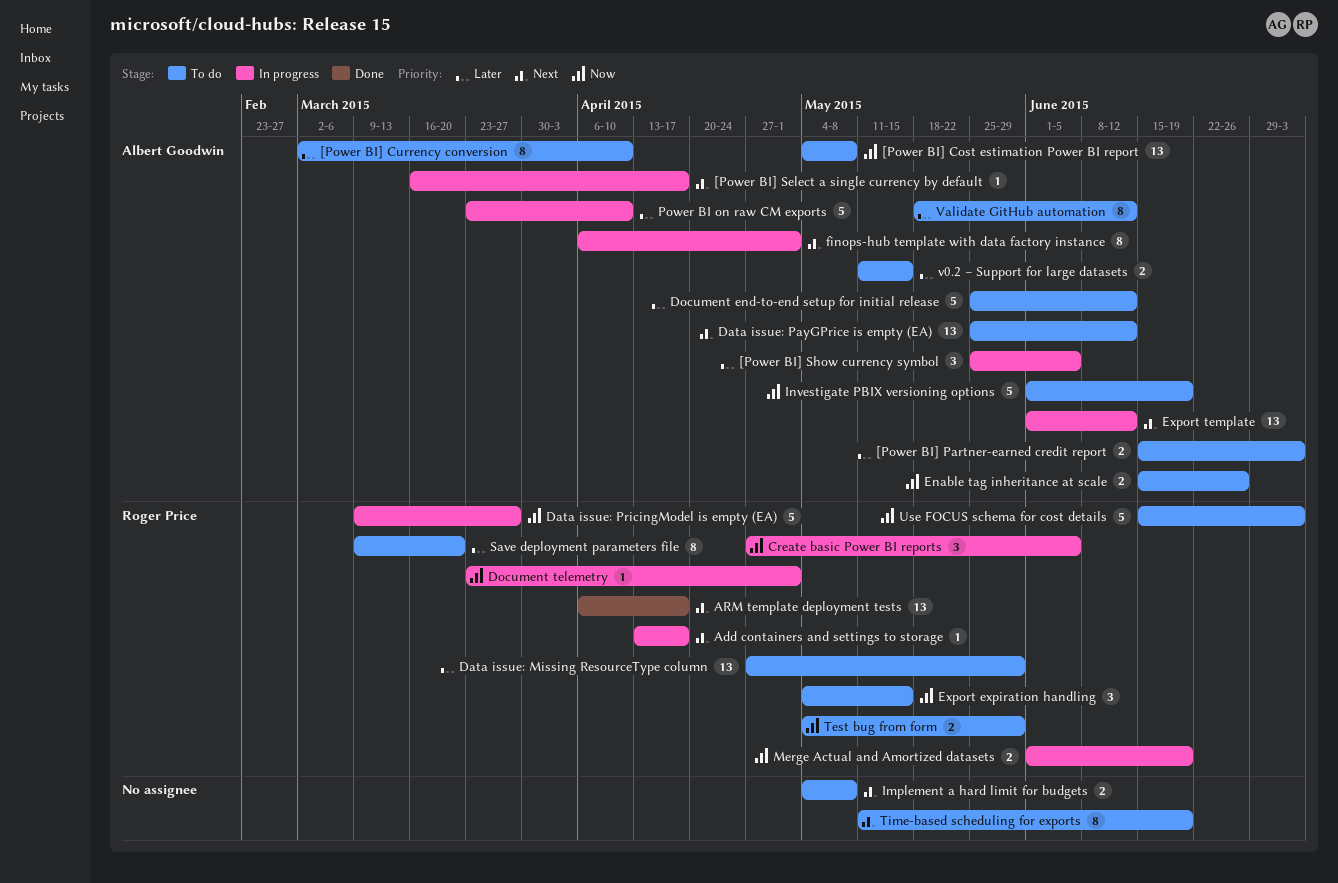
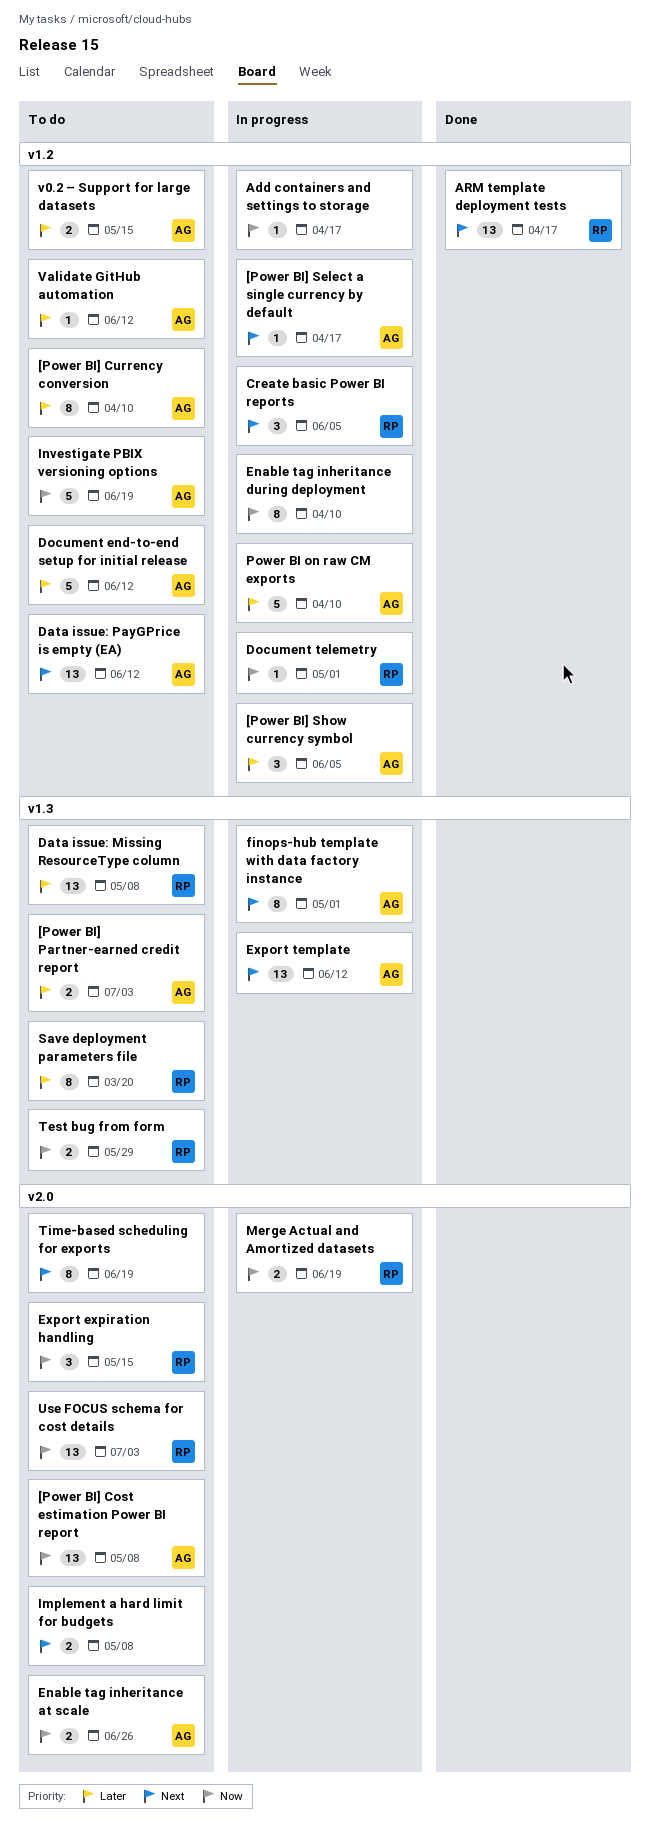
Add containers and settings to storage, owner: Roger Price -> none
Add containers and settings to storage, priority: Next -> Now
Create basic Power BI reports, priority: Now -> Next
Data issue: Missing ResourceType column, due: May 29 -> May 8
Data issue: PricingModel is empty (EA): present -> none
Enable tag inheritance during deployment: none -> present
Use FOCUS schema for cost details, estimate: 5 -> 13
Validate GitHub automation, estimate: 8 -> 1

